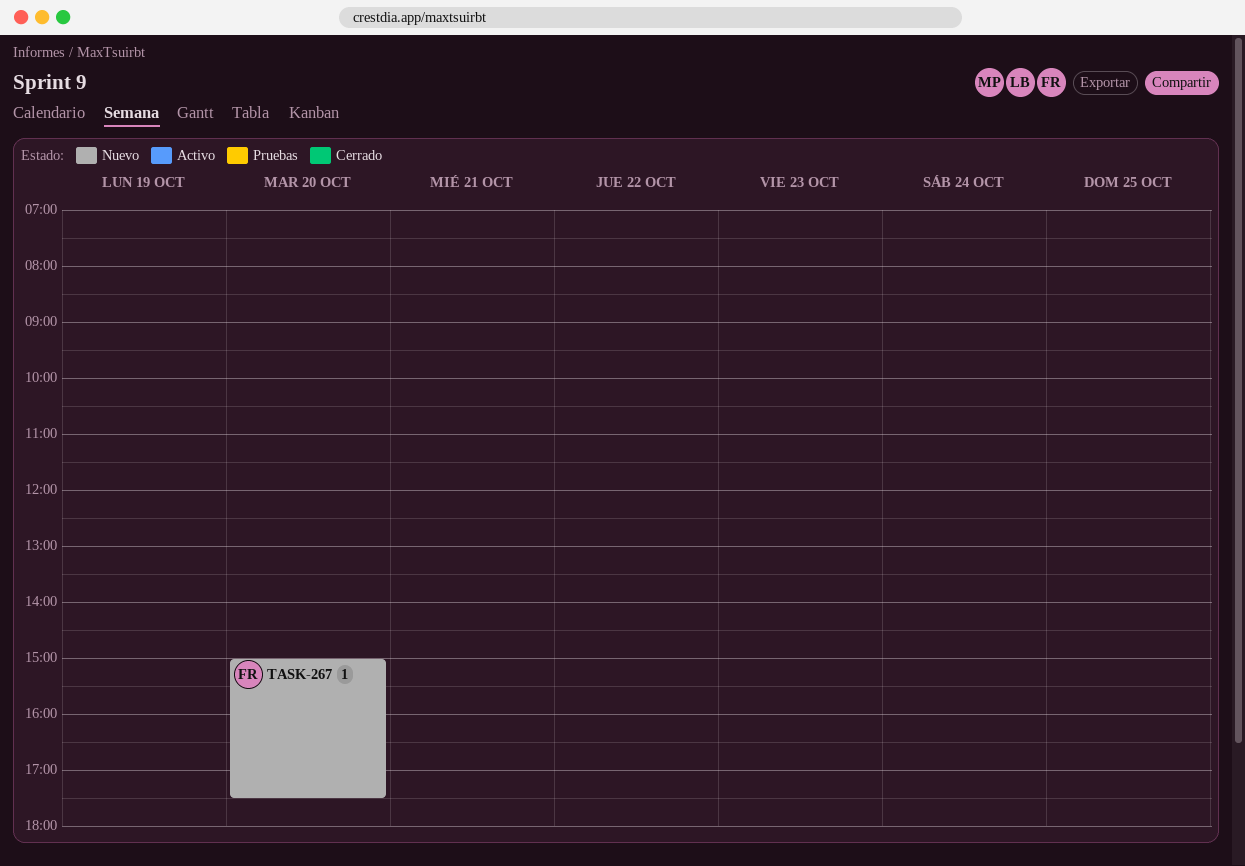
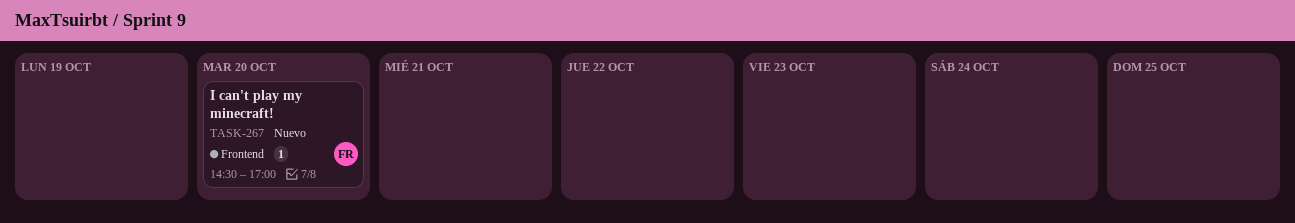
TASK-267, begins: 15:00 -> 14:30
TASK-267, ends: 17:30 -> 17:00

